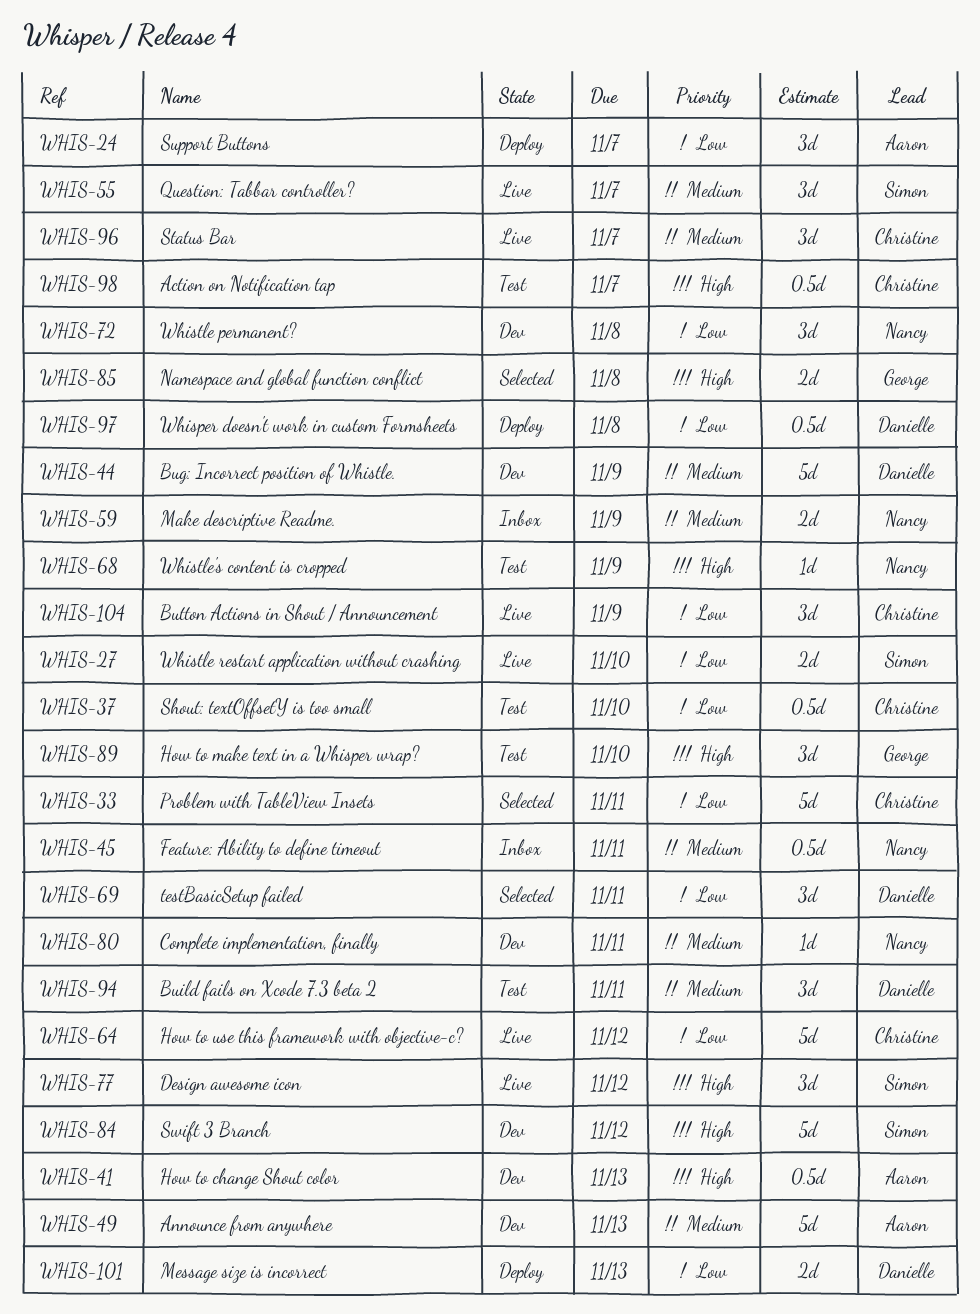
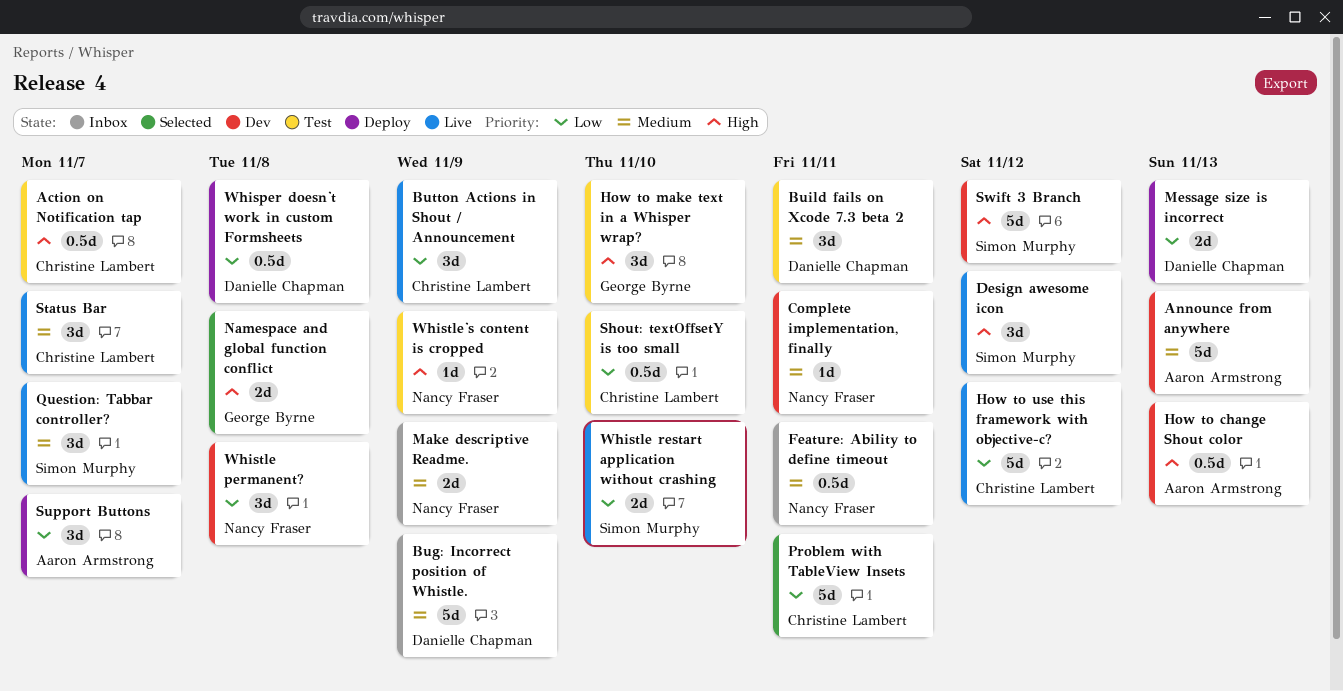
Bug: Incorrect position of Whistle., status: Dev -> Inbox
testBasicSetup failed: present -> none

